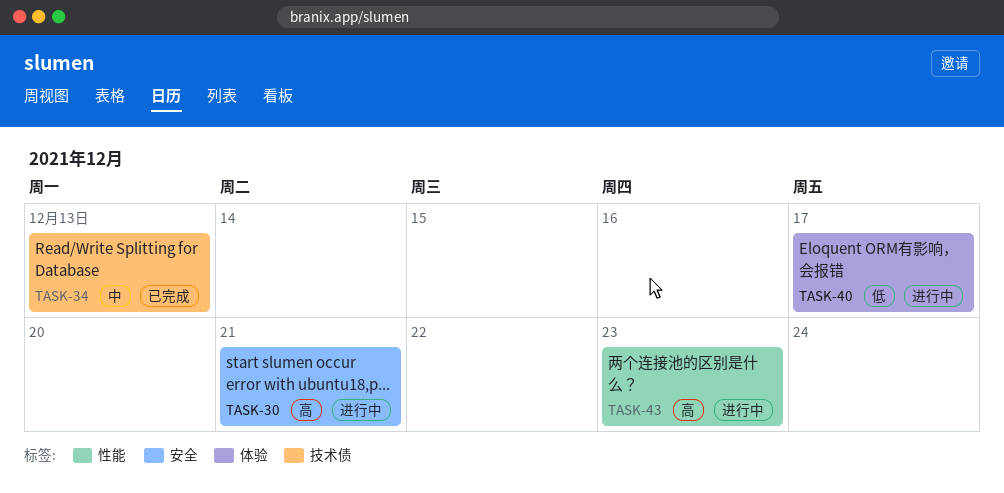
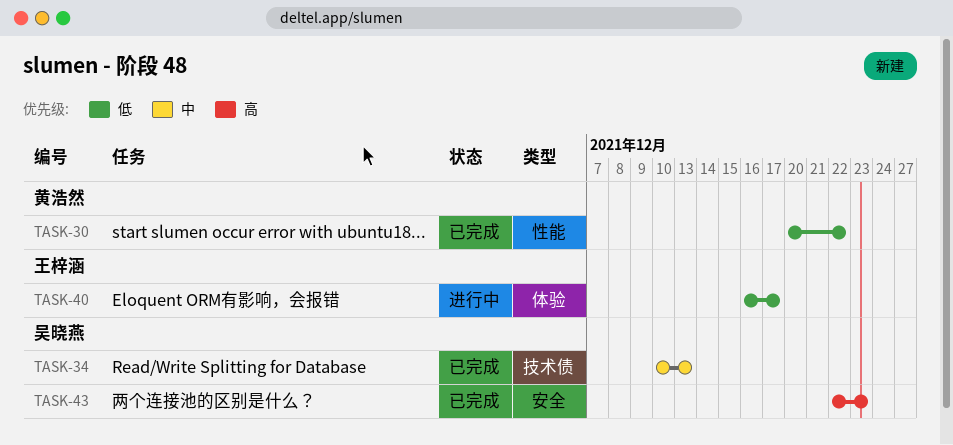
TASK-30, status: 进行中 -> 已完成
TASK-30, priority: 高 -> 低
TASK-30, label: 安全 -> 性能
TASK-30, due: Dec 21 -> Dec 22
TASK-43, status: 进行中 -> 已完成
TASK-43, label: 性能 -> 安全

